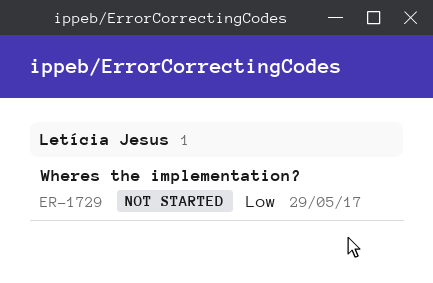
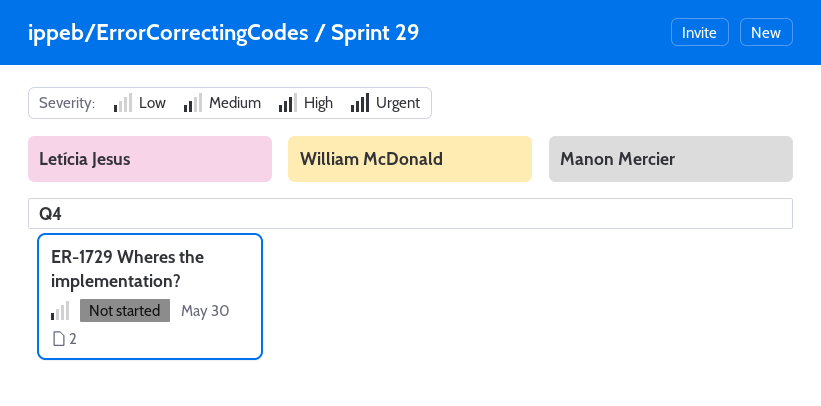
ER-1729, due: May 29 -> May 30

